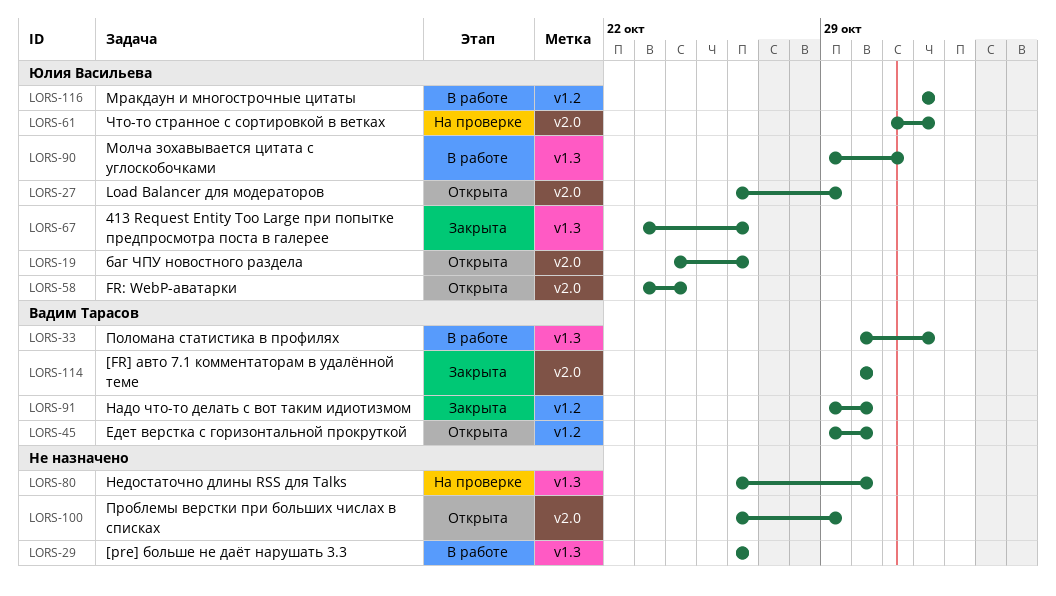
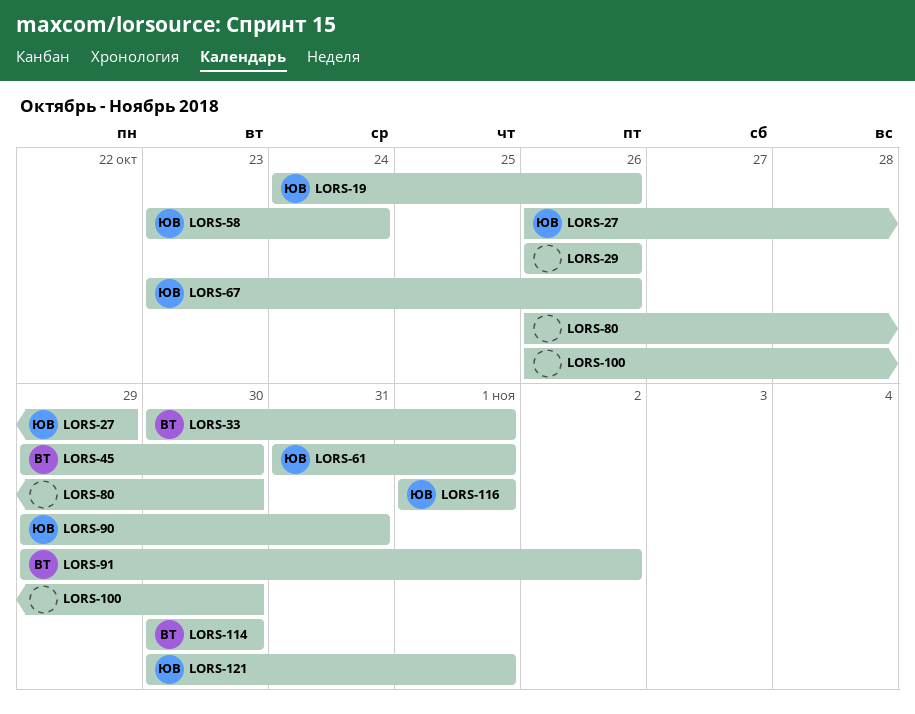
LORS-91, due: Oct 30 -> Nov 2
LORS-100, due: Oct 29 -> Oct 30
LORS-121: none -> present

